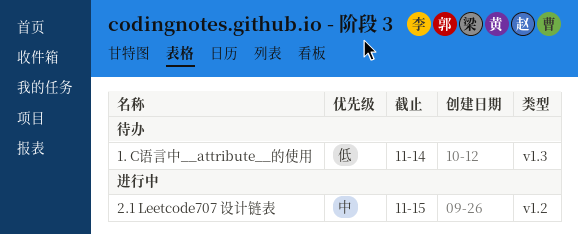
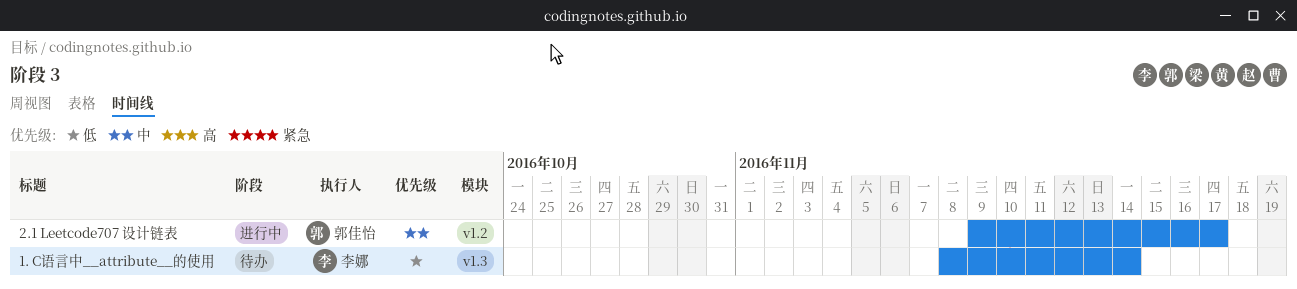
2.1 Leetcode707 设计链表, due: Nov 15 -> Nov 17

